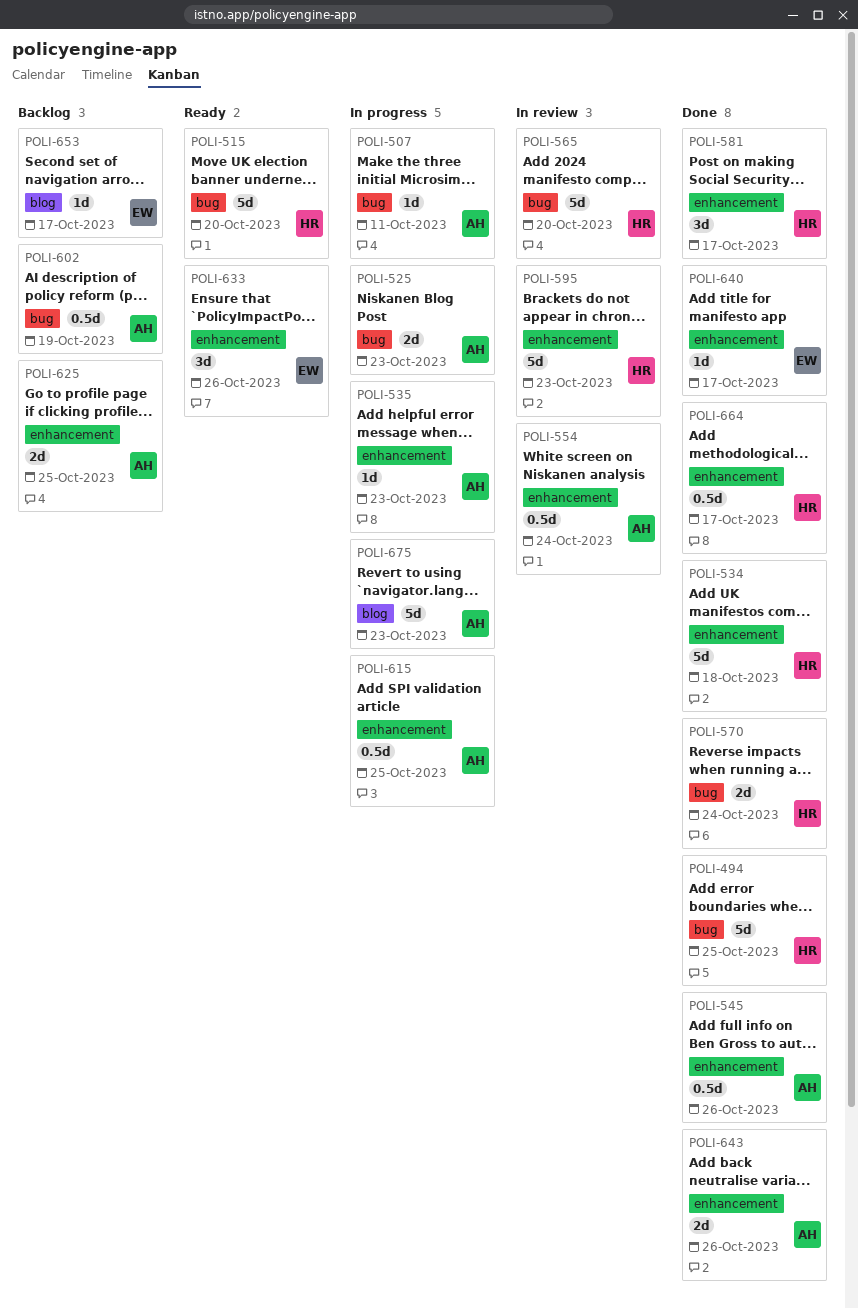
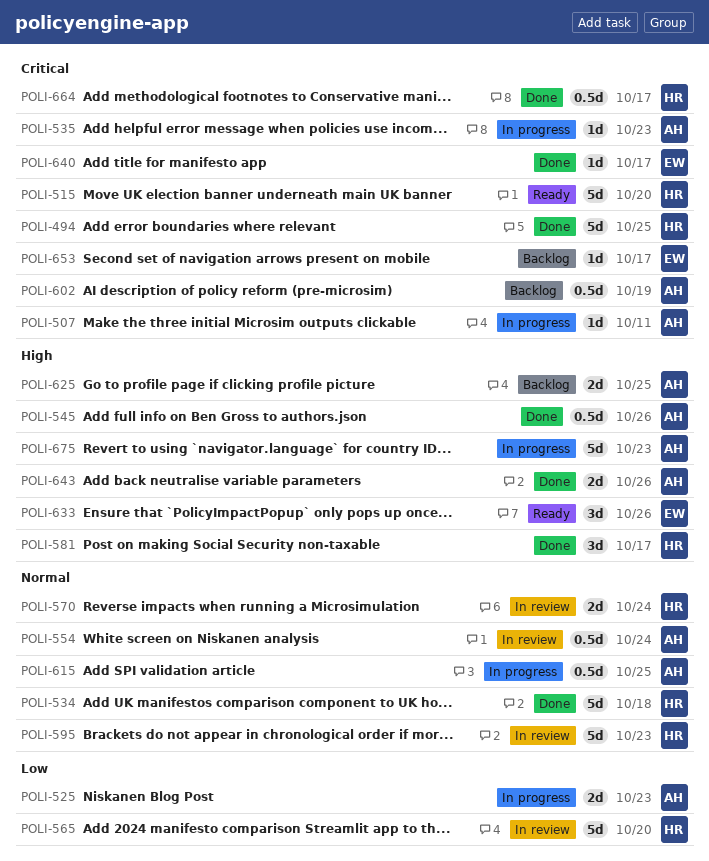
POLI-570, status: Done -> In review

